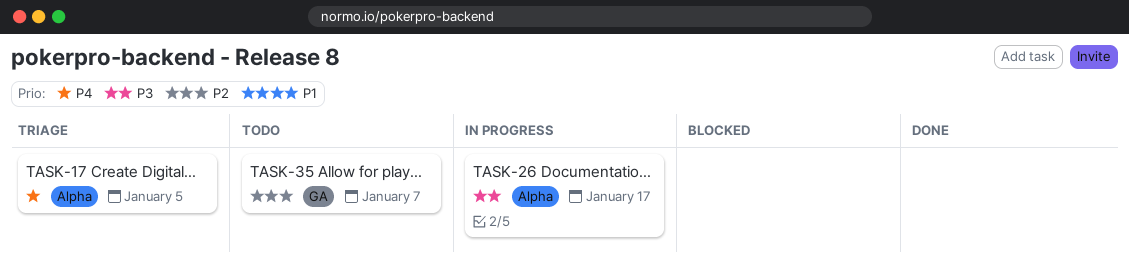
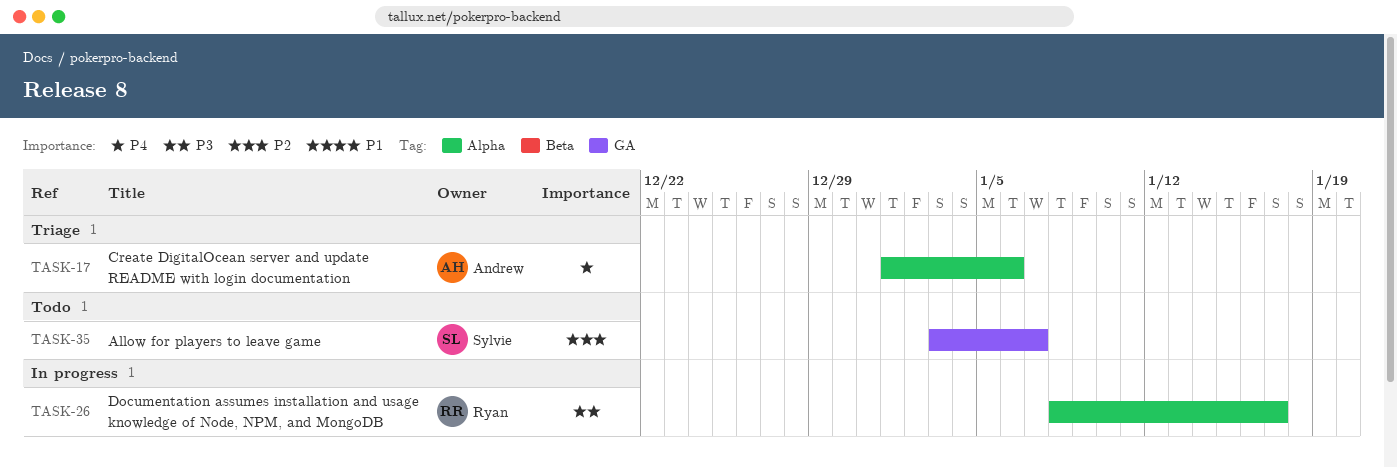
TASK-17, due: Jan 5 -> Jan 6

